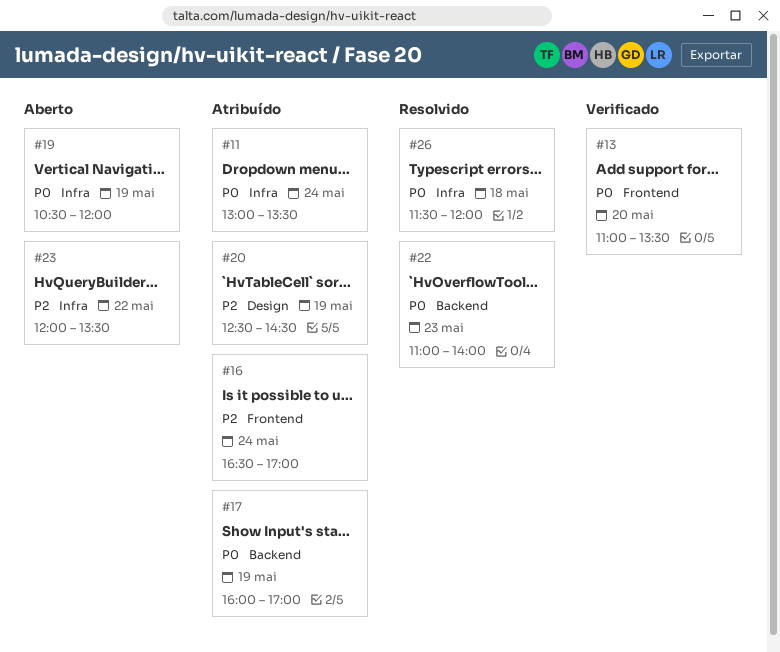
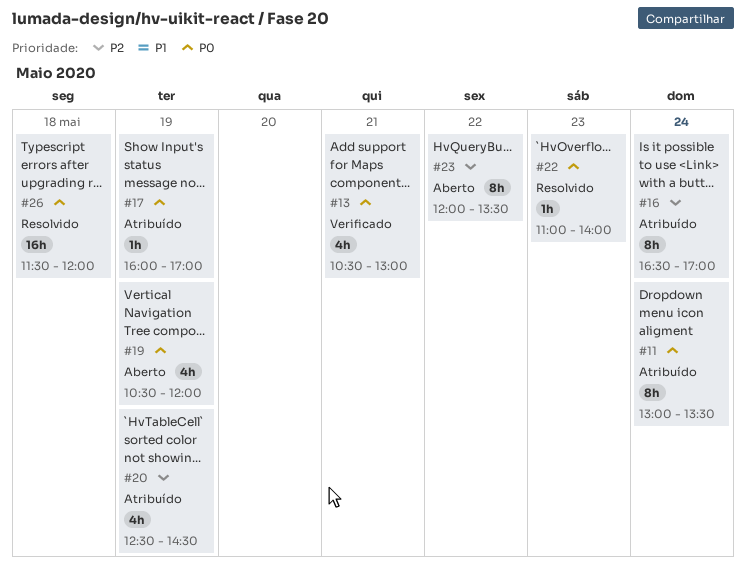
#13, day: May 20 -> May 21
#13, begins: 11:00 -> 10:30
#13, ends: 13:30 -> 13:00

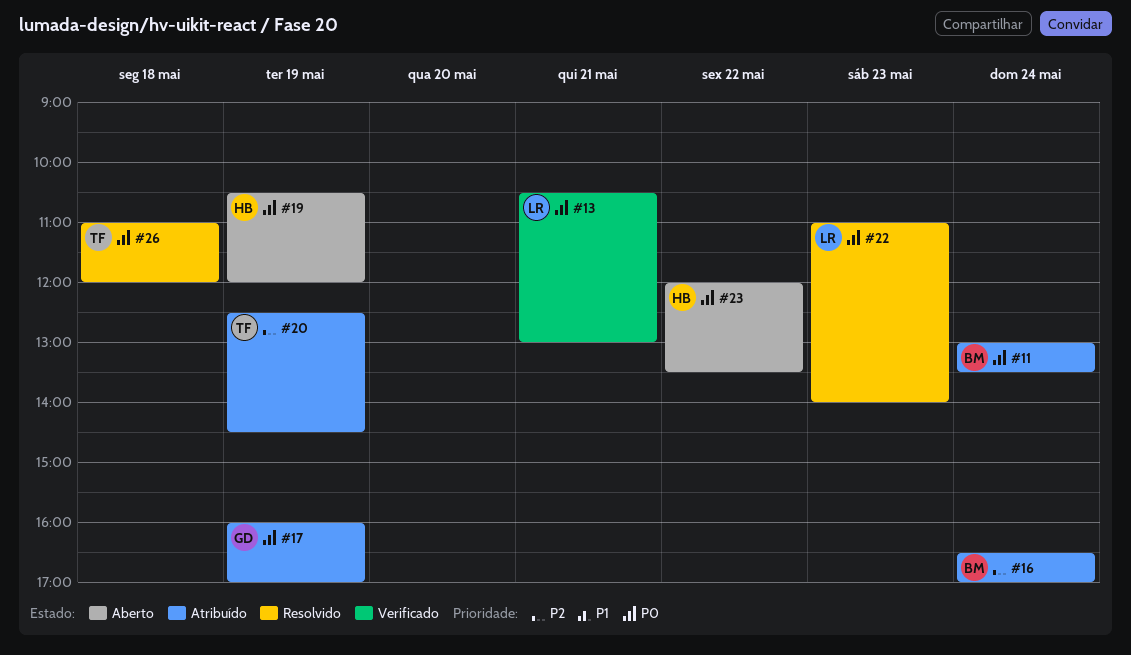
#23, priority: P2 -> P0
#26, begins: 11:30 -> 11:00

